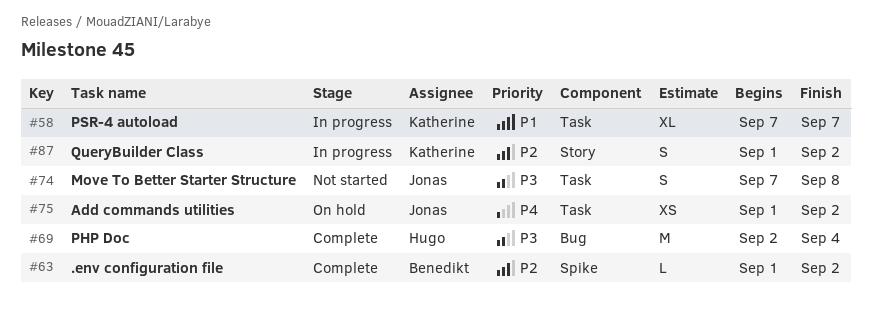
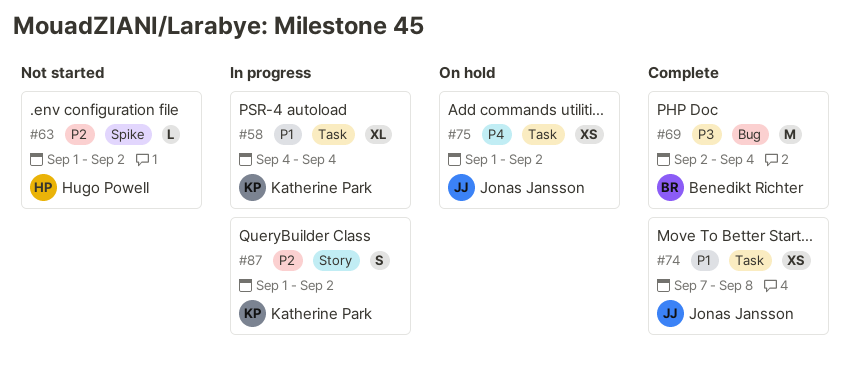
#58, start: Sep 7 -> Sep 4
#58, due: Sep 7 -> Sep 4
#63, status: Complete -> Not started
#63, owner: Benedikt Richter -> Hugo Powell
#69, owner: Hugo Powell -> Benedikt Richter
#74, status: Not started -> Complete
#74, priority: P3 -> P1
#74, estimate: S -> XS

